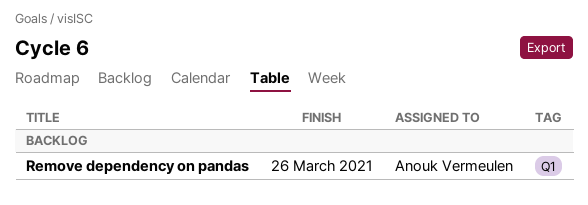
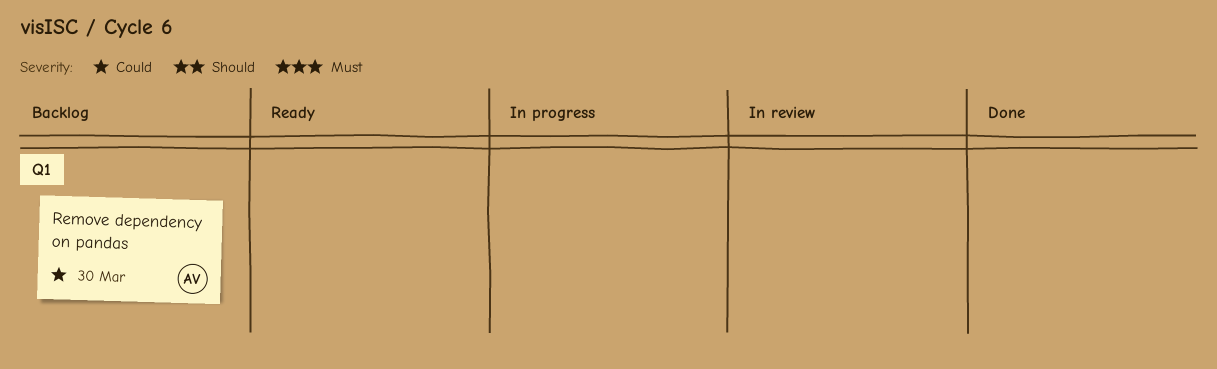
Remove dependency on pandas, due: Mar 26 -> Mar 30

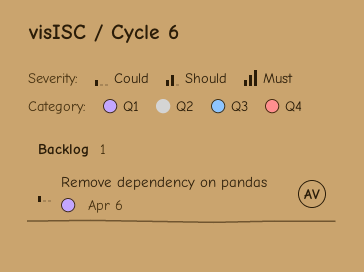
Remove dependency on pandas, due: Mar 30 -> Apr 6

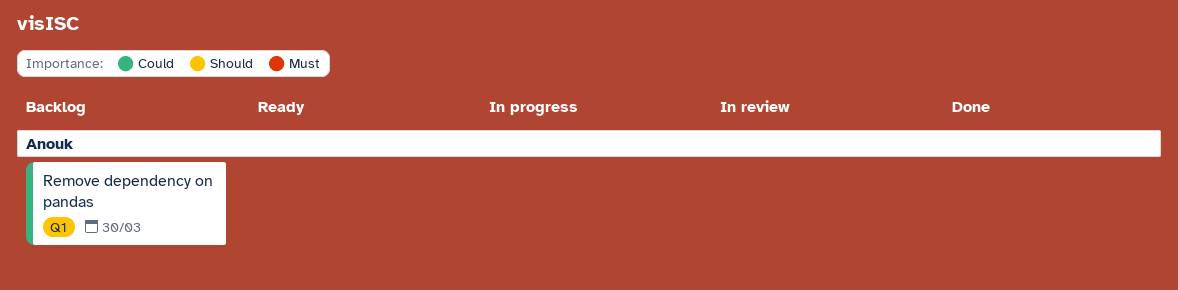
Remove dependency on pandas, due: Apr 6 -> Mar 30

